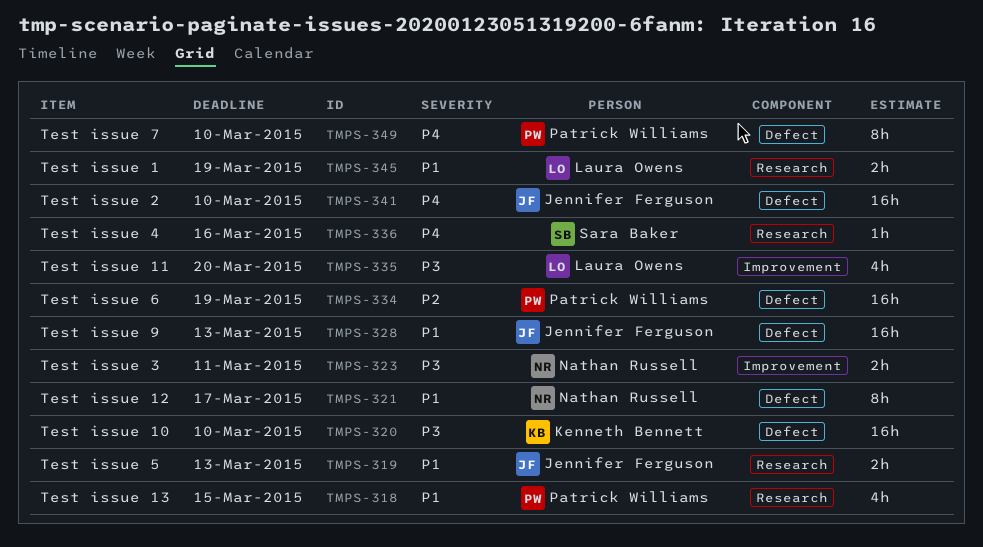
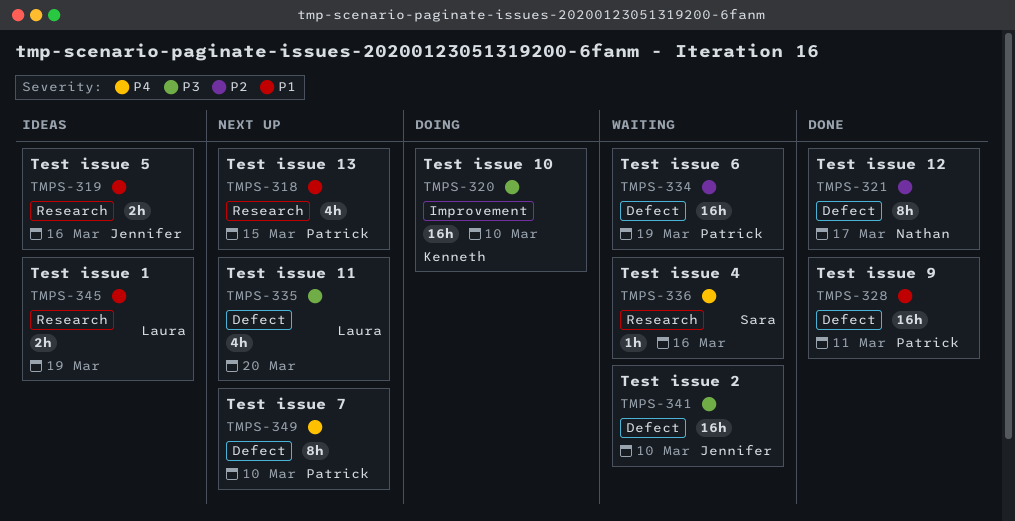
TMPS-319, due: Mar 13 -> Mar 16
TMPS-320, label: Defect -> Improvement
TMPS-321, priority: P1 -> P2
TMPS-323: present -> none
TMPS-328, owner: Jennifer Ferguson -> Patrick Williams
TMPS-328, due: Mar 13 -> Mar 11
TMPS-335, label: Improvement -> Defect
TMPS-341, priority: P4 -> P3

